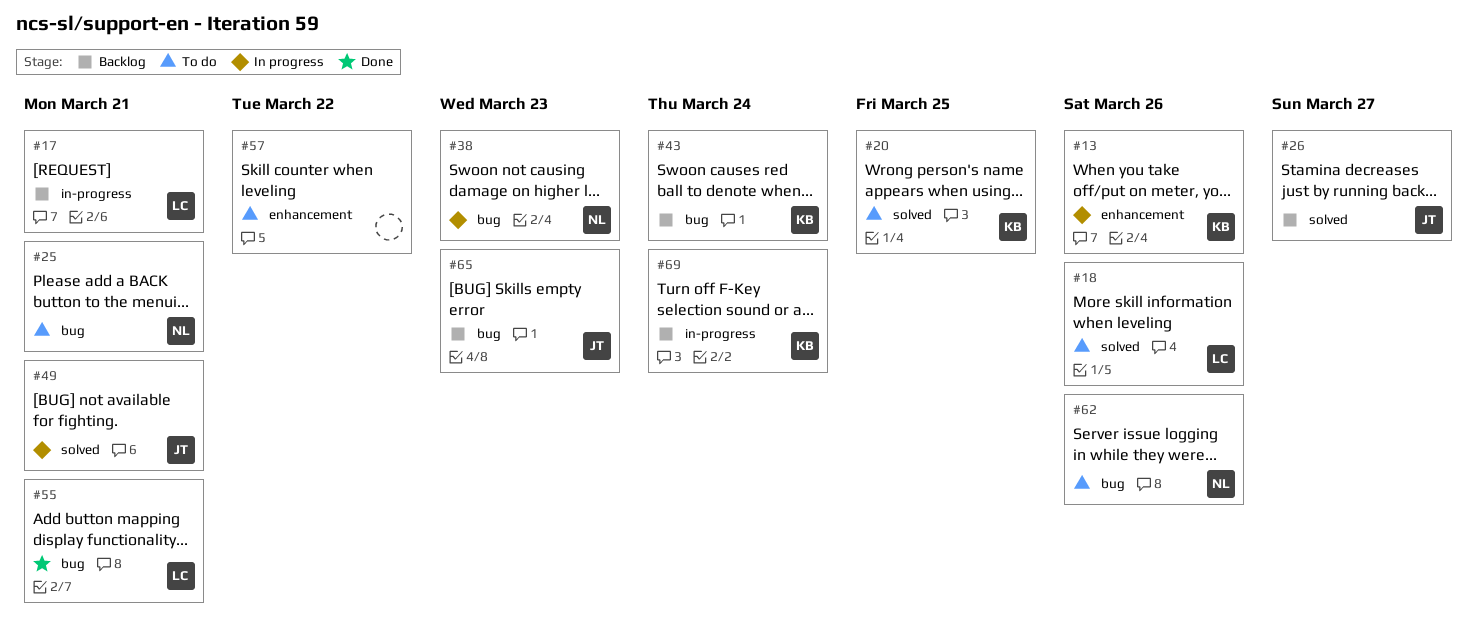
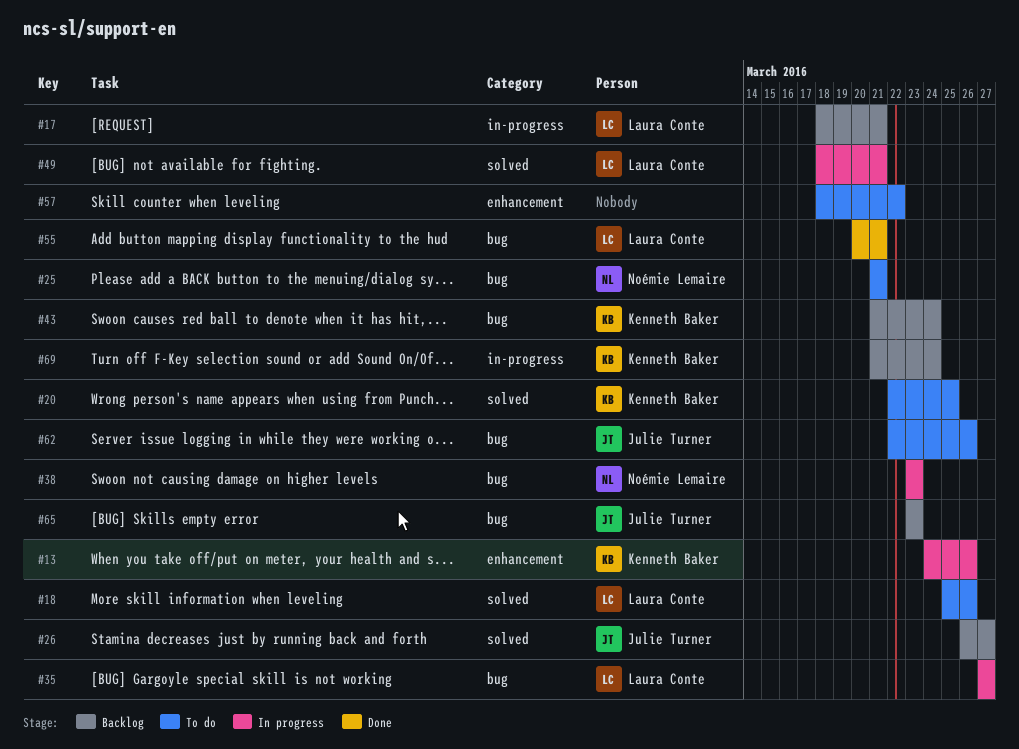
#35: none -> present
#49, owner: Julie Turner -> Laura Conte
#62, owner: Noémie Lemaire -> Julie Turner

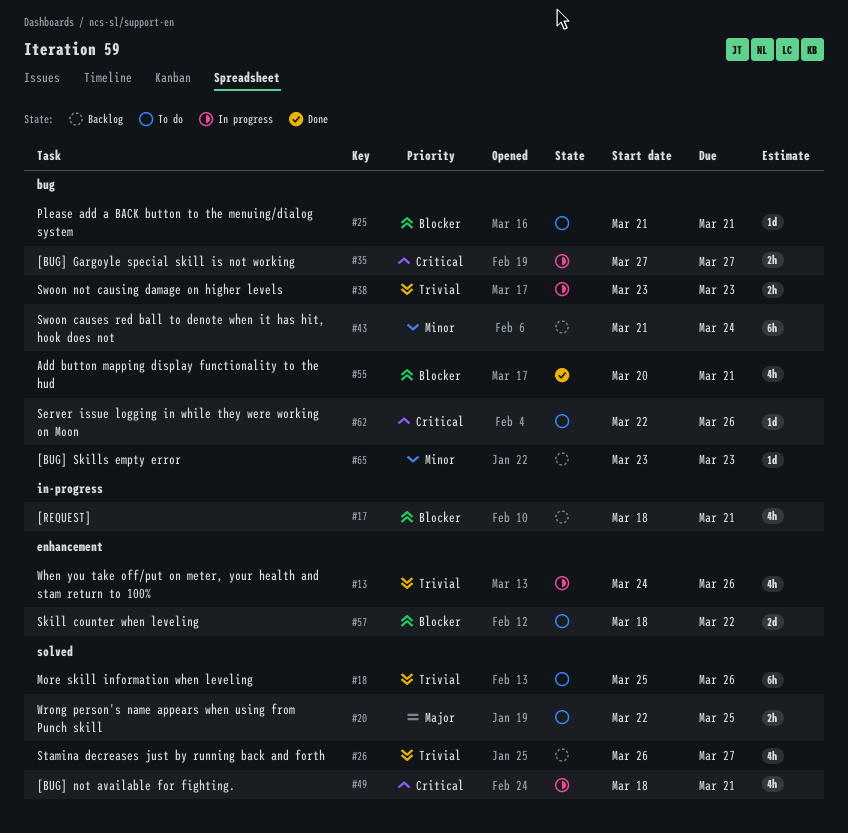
#69: present -> none

